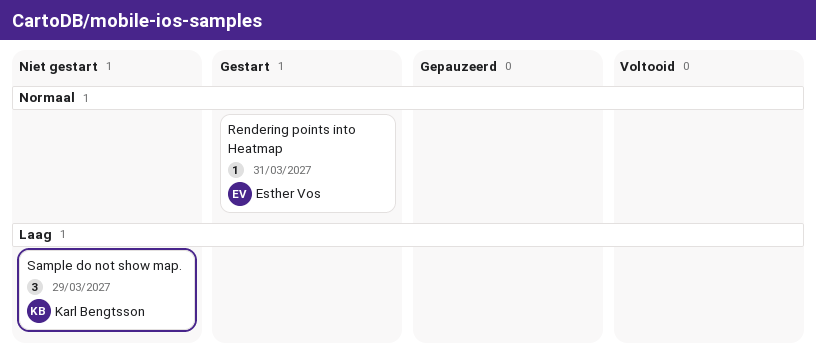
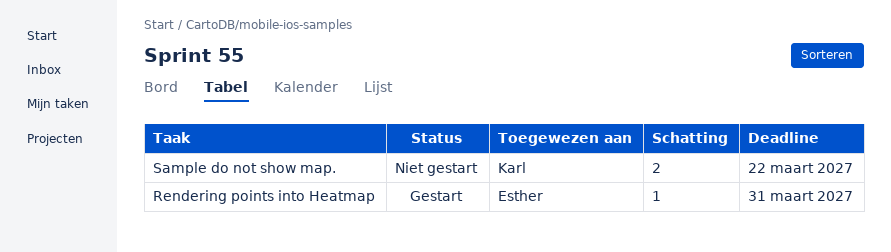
Sample do not show map., estimate: 3 -> 2
Sample do not show map., due: Mar 29 -> Mar 22

